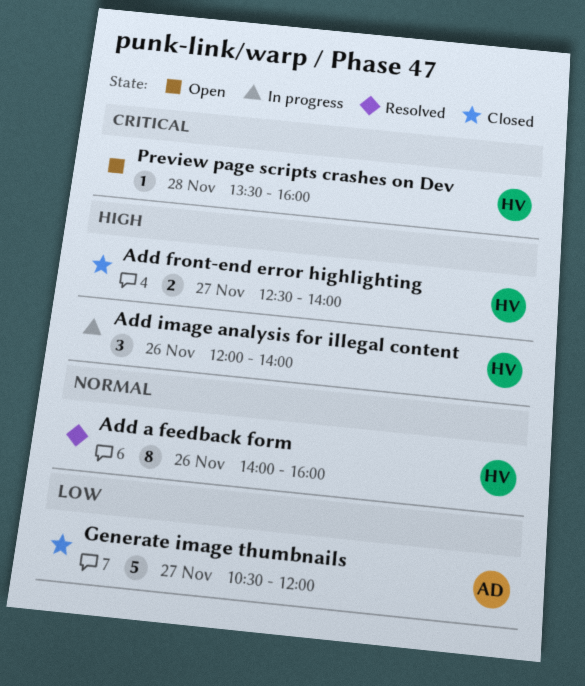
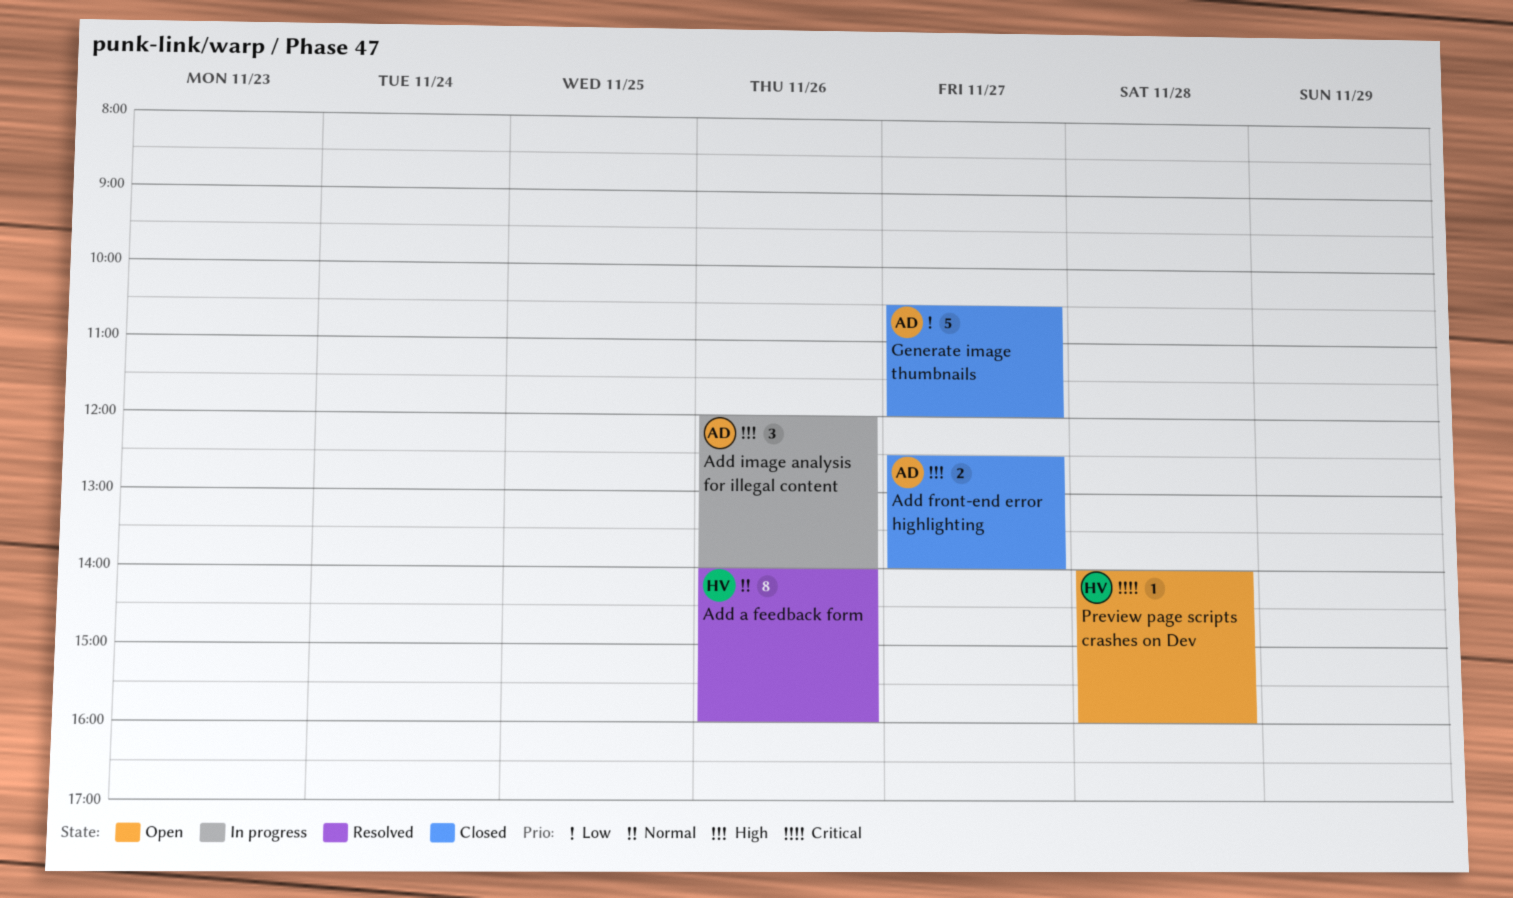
Add front-end error highlighting, owner: HV -> AD
Add image analysis for illegal content, owner: HV -> AD
Preview page scripts crashes on Dev, begins: 13:30 -> 14:00

